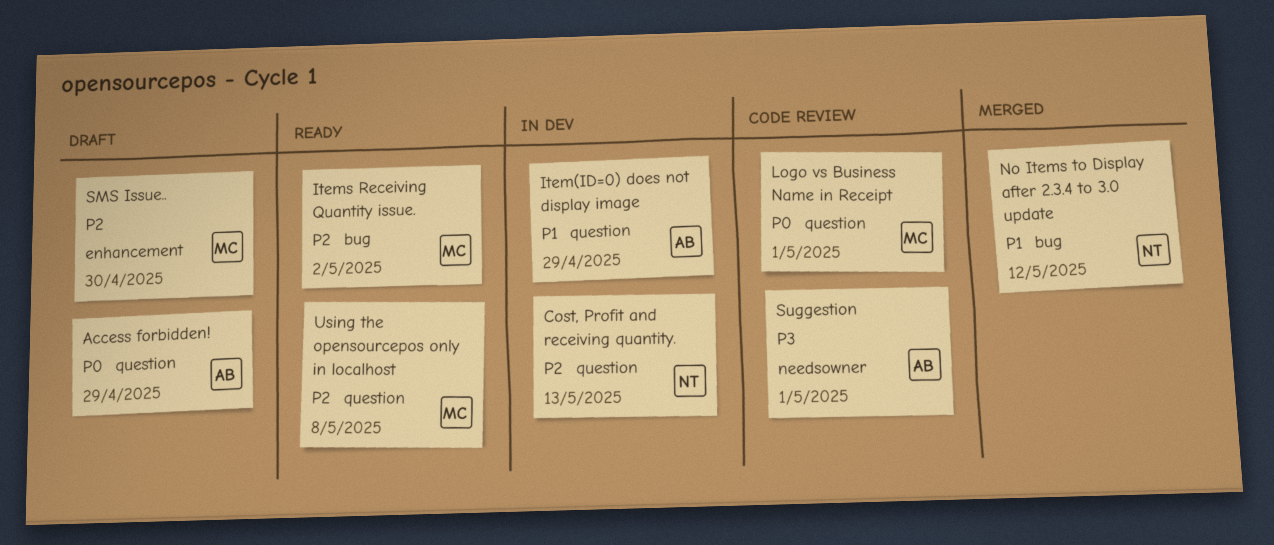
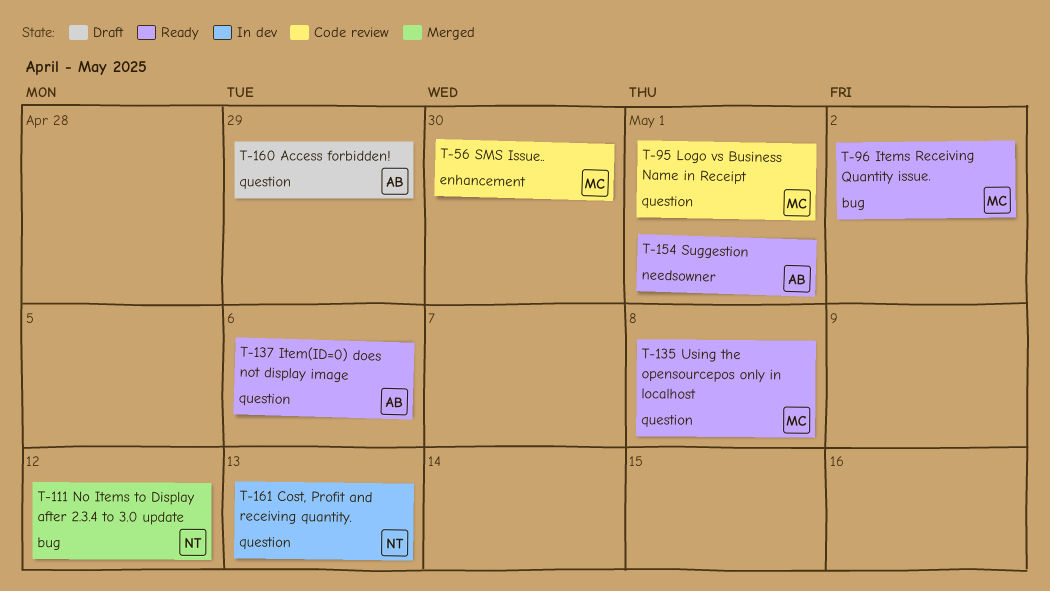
Item(ID=0) does not display image, status: In dev -> Ready
Item(ID=0) does not display image, due: Apr 29 -> May 6
SMS Issue.., status: Draft -> Code review
Suggestion, status: Code review -> Ready

